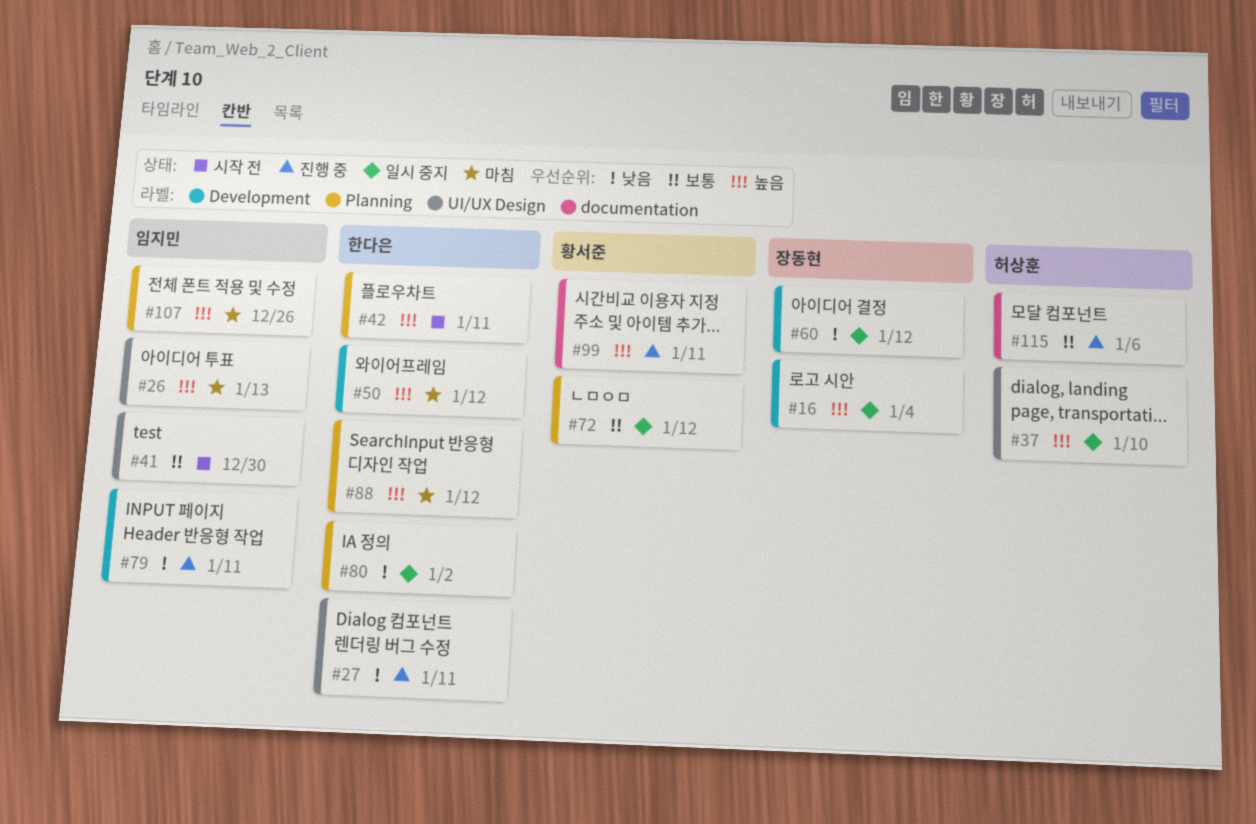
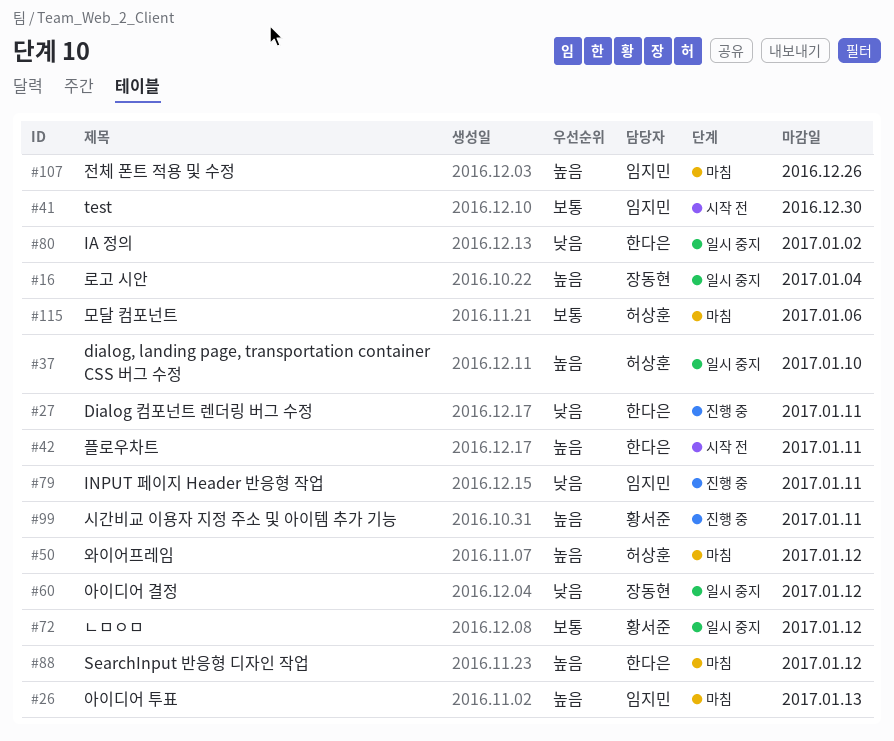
#50, owner: 한다은 -> 허상훈
#115, status: 진행 중 -> 마침

